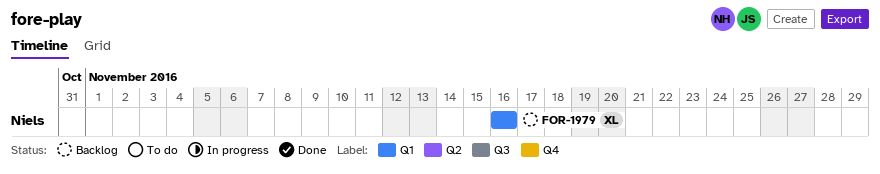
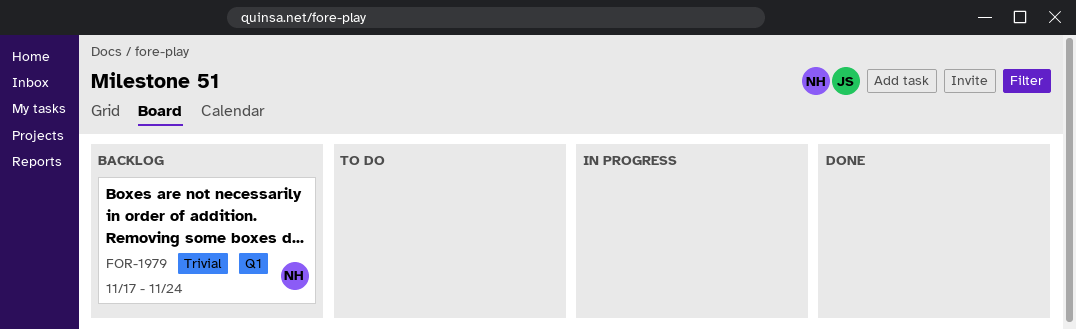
FOR-1979, start: Nov 16 -> Nov 17
FOR-1979, due: Nov 16 -> Nov 24

